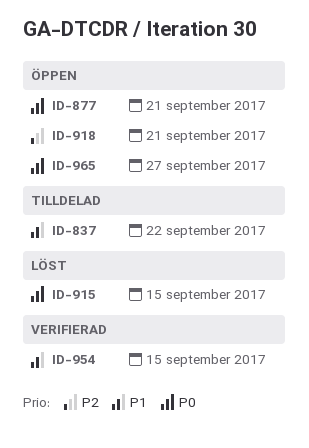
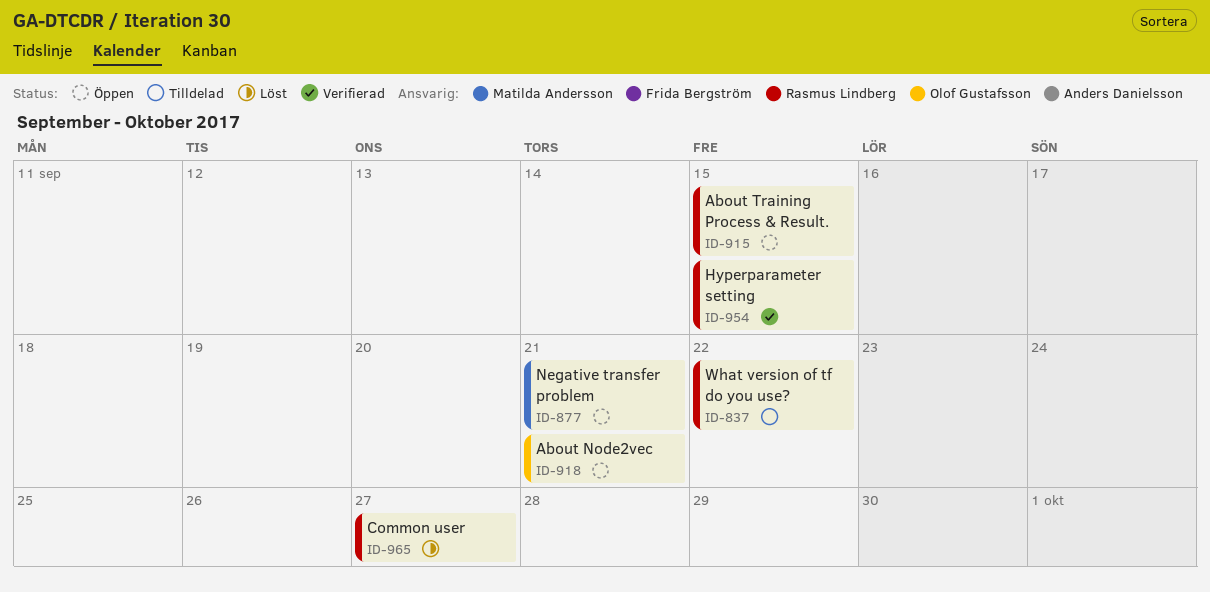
ID-915, status: Löst -> Öppen
ID-965, status: Öppen -> Löst

